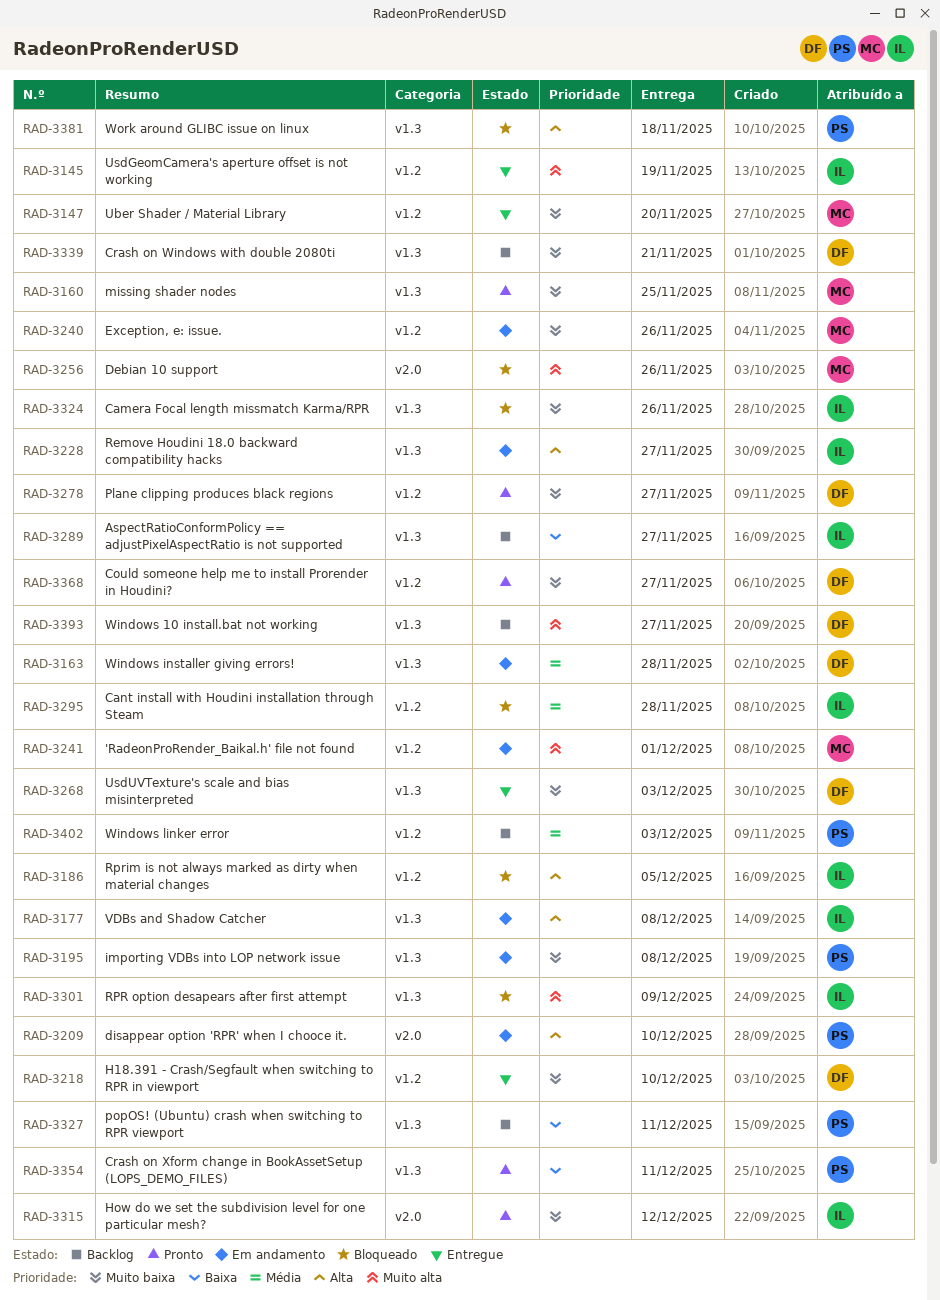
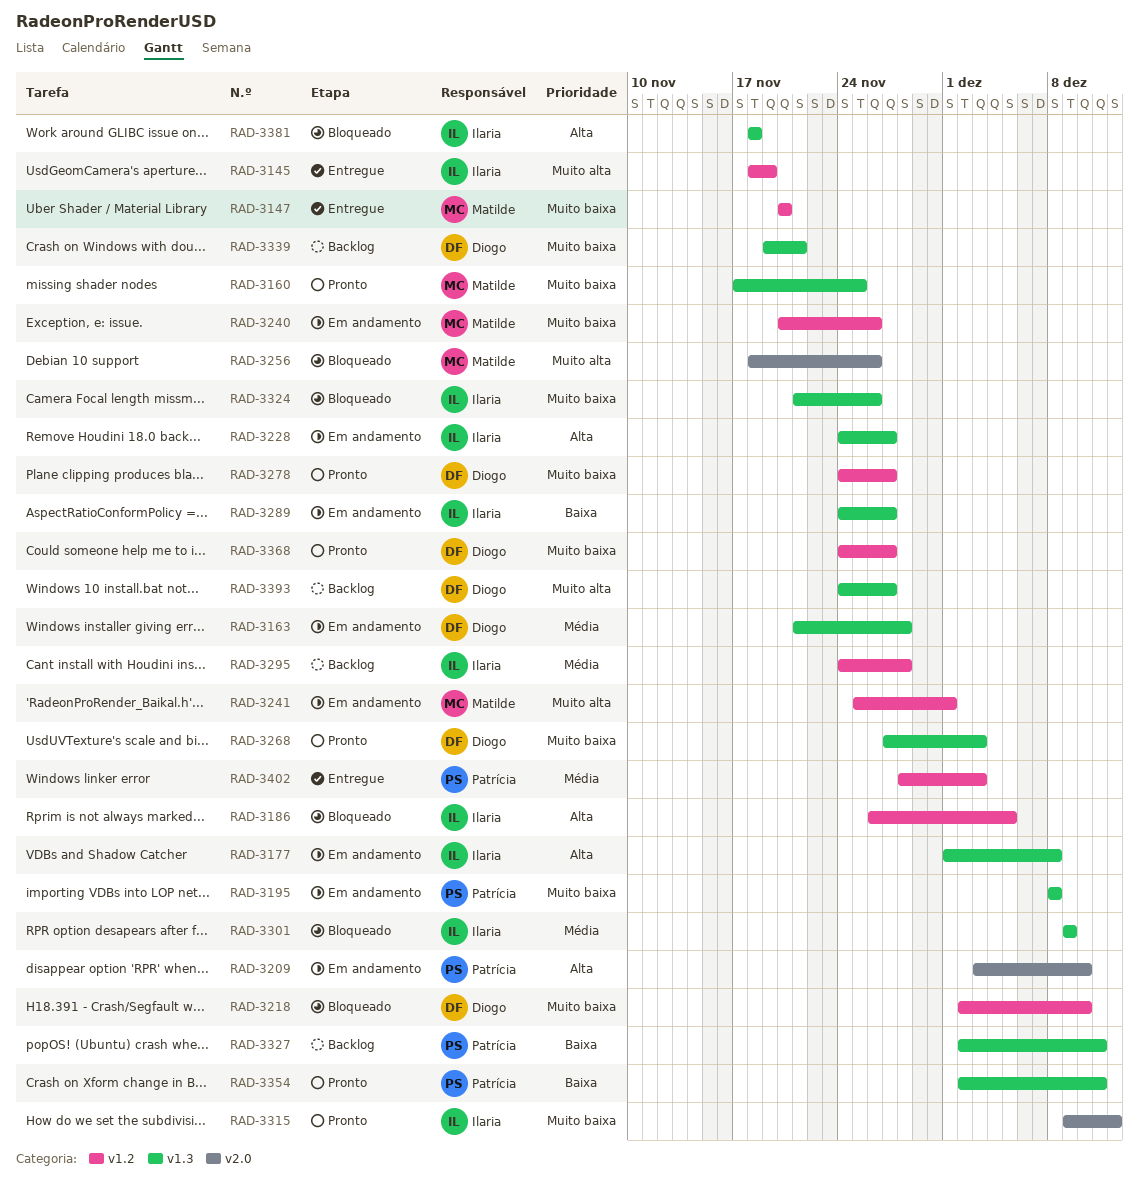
RAD-3218, status: Entregue -> Bloqueado
RAD-3268, status: Entregue -> Pronto
RAD-3289, status: Backlog -> Em andamento
RAD-3295, status: Bloqueado -> Backlog
RAD-3301, priority: Muito alta -> Média
RAD-3381, owner: Patrícia -> Ilaria
RAD-3402, status: Backlog -> Entregue

